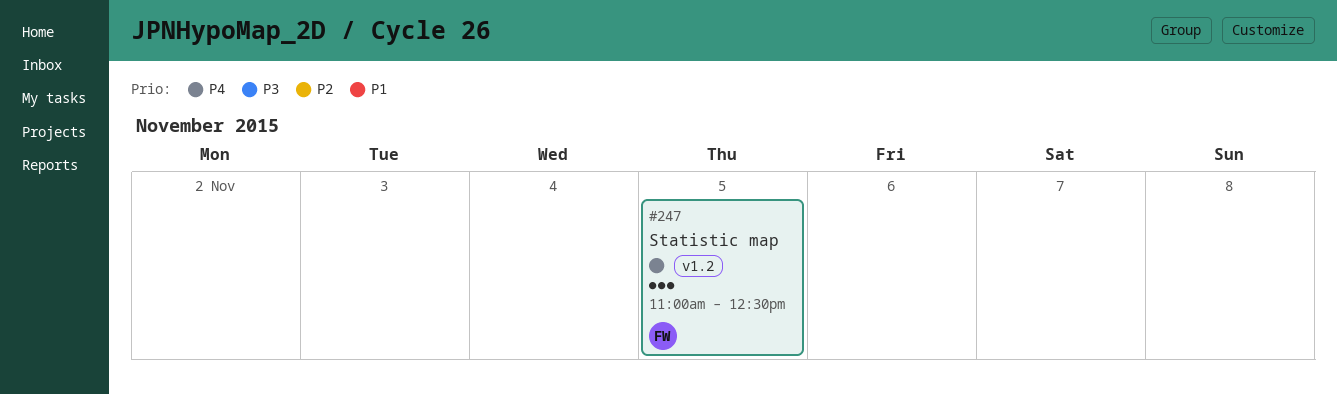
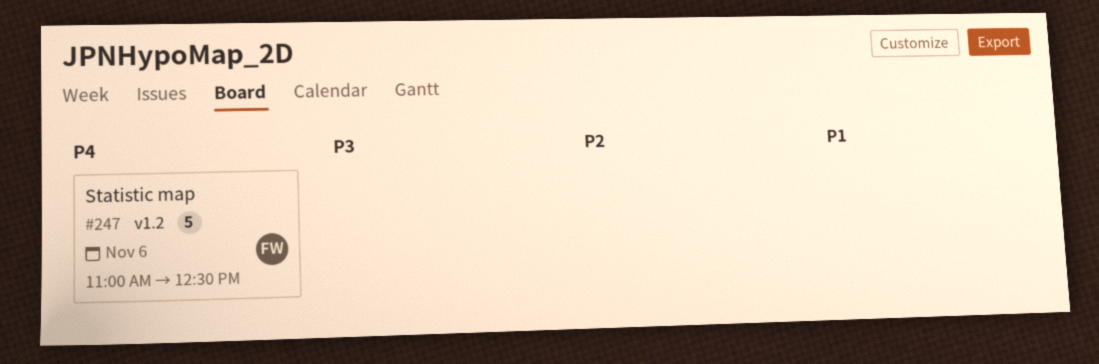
#247, estimate: 3 -> 5
#247, day: Nov 5 -> Nov 6

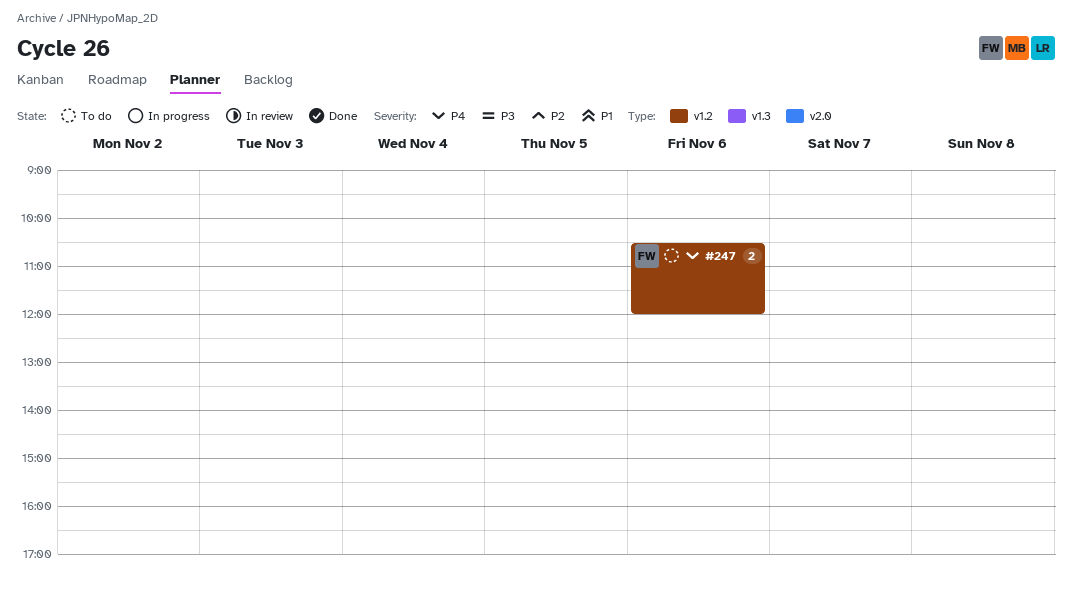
#247, estimate: 5 -> 2
#247, begins: 11:00 -> 10:30
#247, ends: 12:30 -> 12:00

